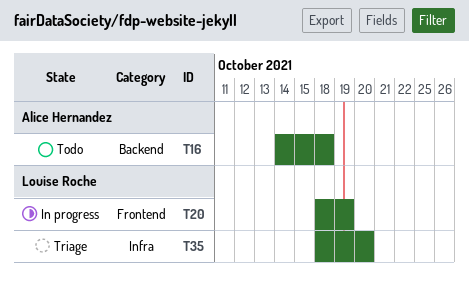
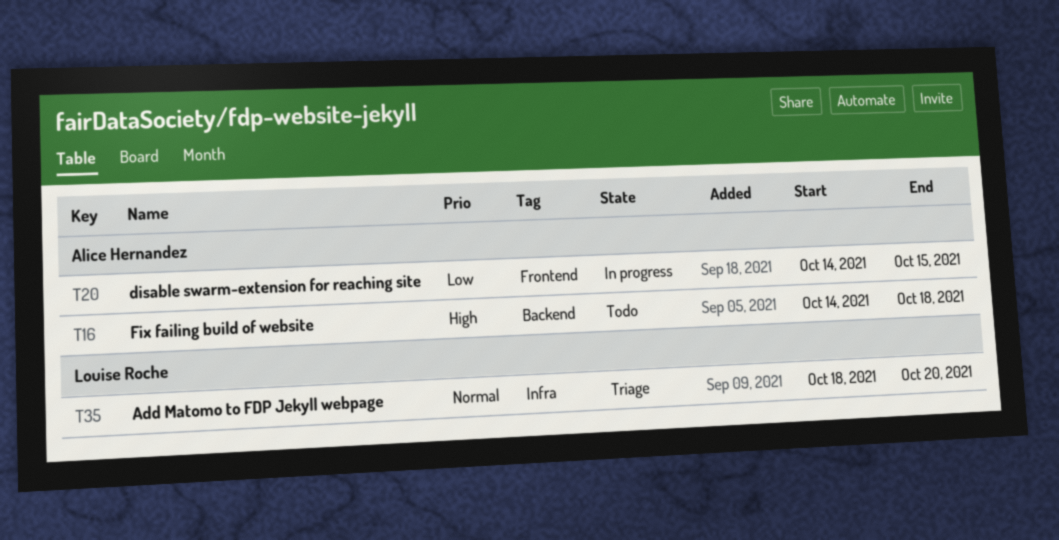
T20, owner: Louise Roche -> Alice Hernandez
T20, start: Oct 18 -> Oct 14
T20, due: Oct 19 -> Oct 15

